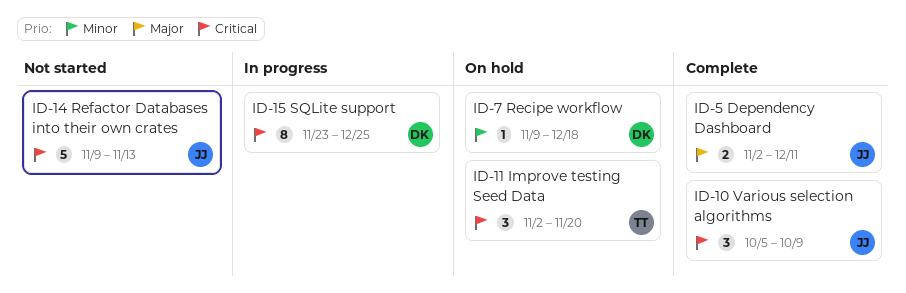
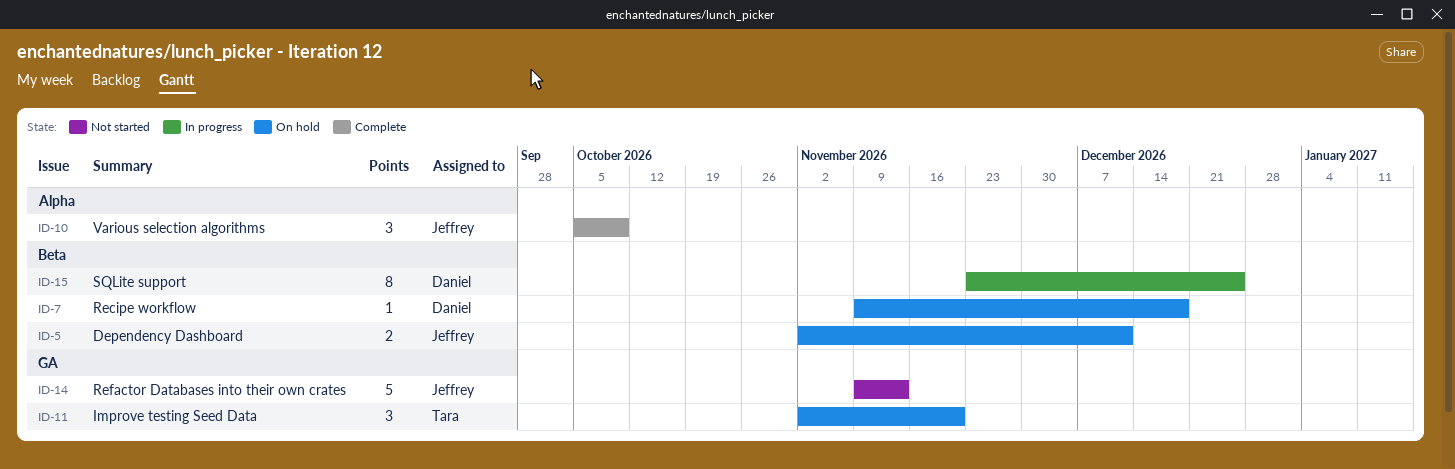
ID-5, status: Complete -> On hold

